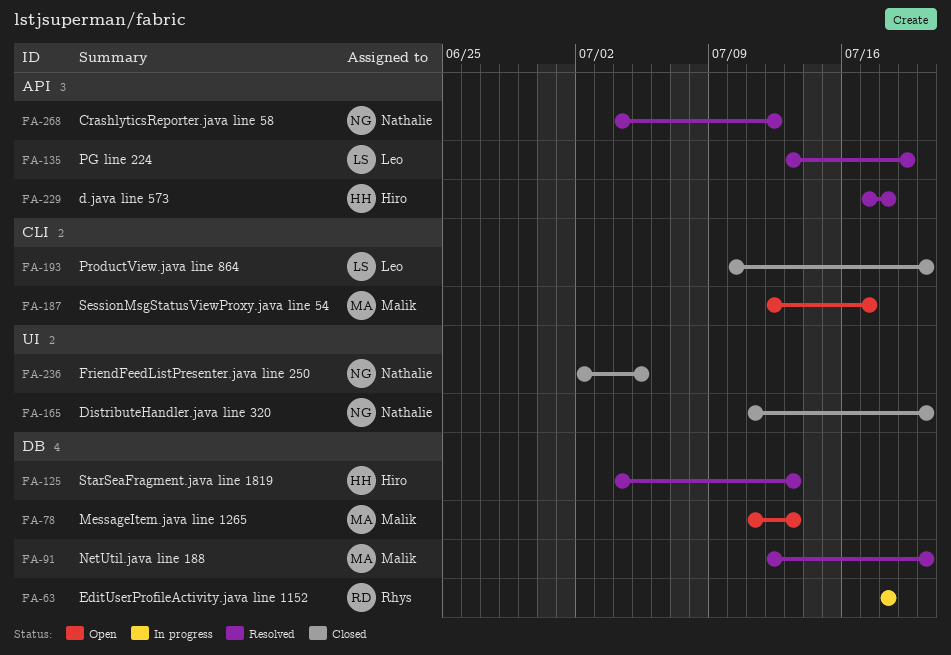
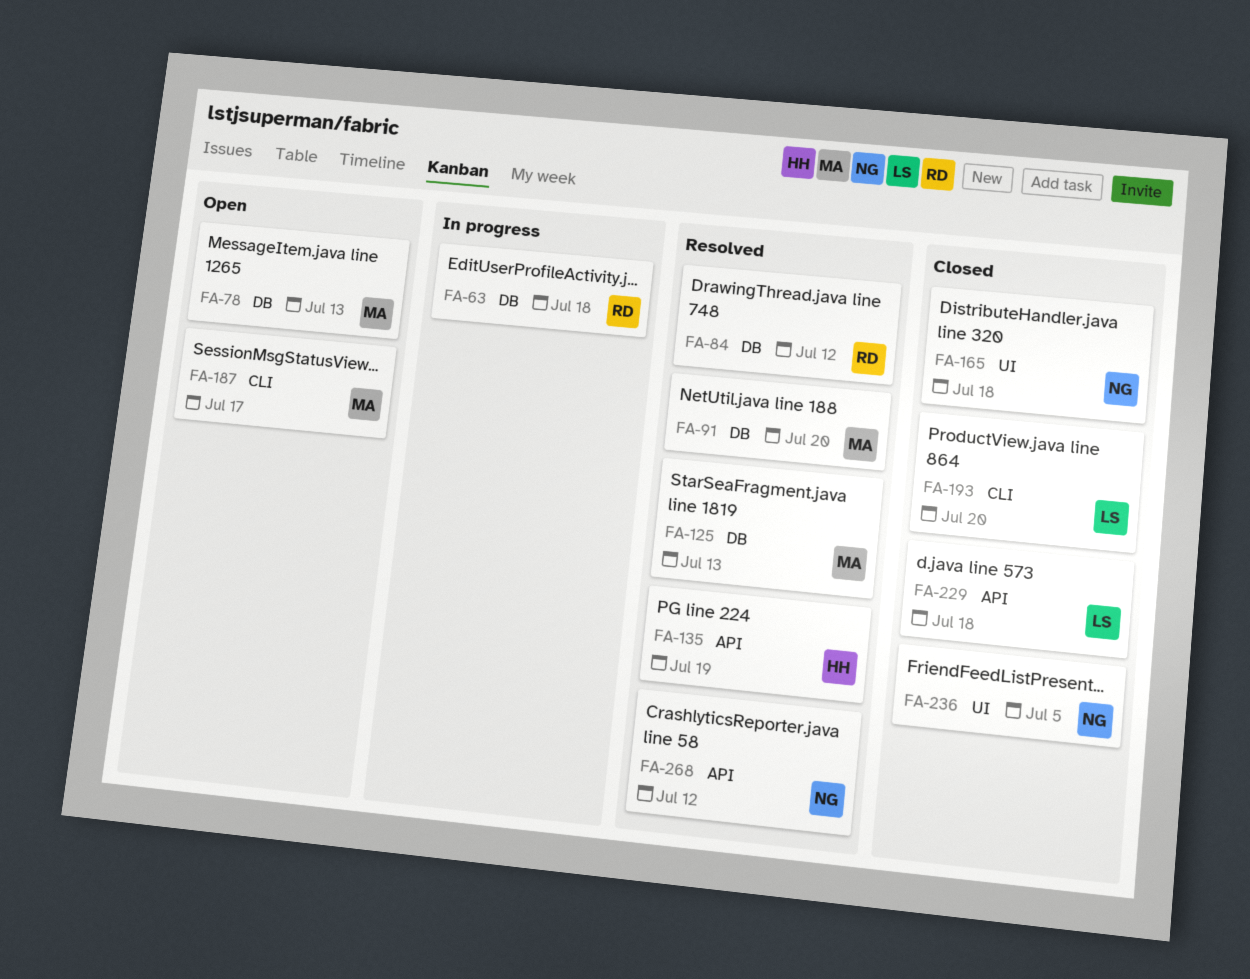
FA-84: none -> present
FA-125, owner: Hiro -> Malik
FA-135, owner: Leo -> Hiro
FA-165, due: Jul 20 -> Jul 18
FA-229, status: Resolved -> Closed
FA-229, owner: Hiro -> Leo

